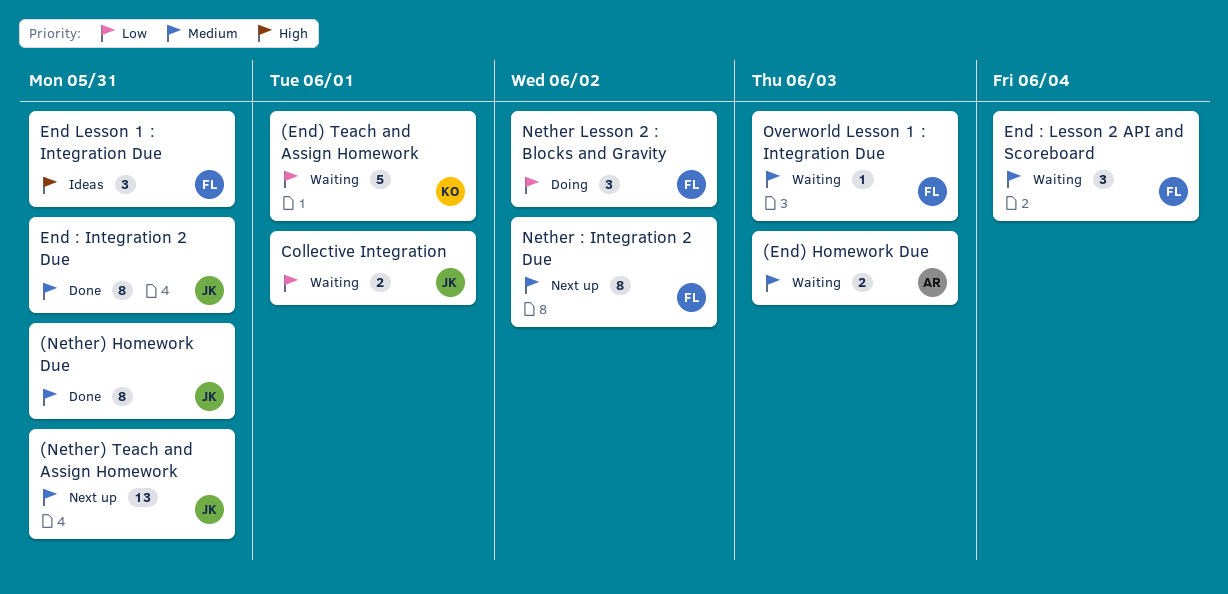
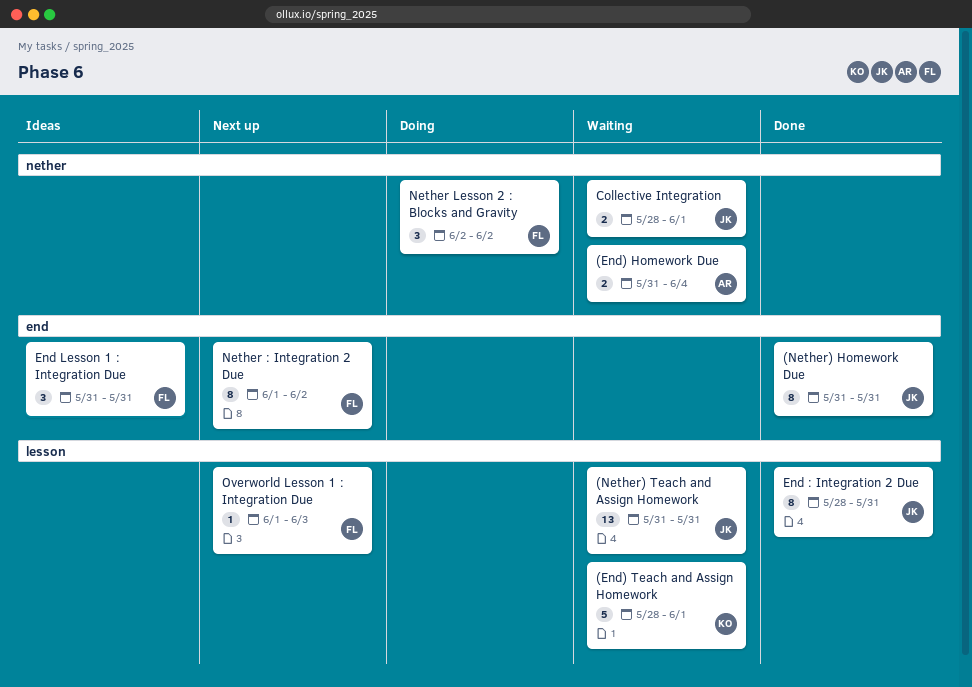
(End) Homework Due, due: Jun 3 -> Jun 4
(Nether) Teach and Assign Homework, status: Next up -> Waiting
End : Lesson 2 API and Scoreboard: present -> none
Overworld Lesson 1 : Integration Due, status: Waiting -> Next up

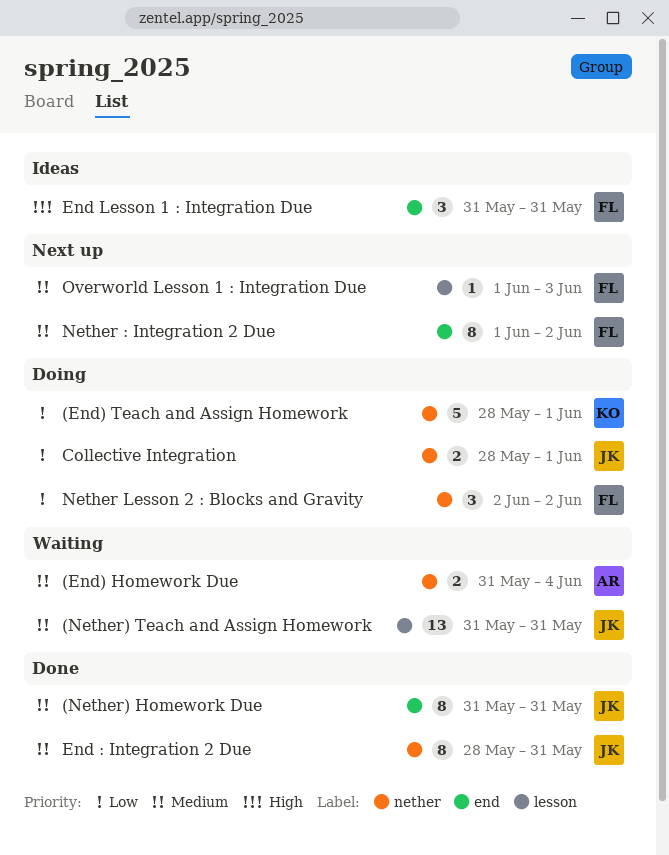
(End) Teach and Assign Homework, status: Waiting -> Doing
(End) Teach and Assign Homework, label: lesson -> nether
Collective Integration, status: Waiting -> Doing
End : Integration 2 Due, label: lesson -> nether

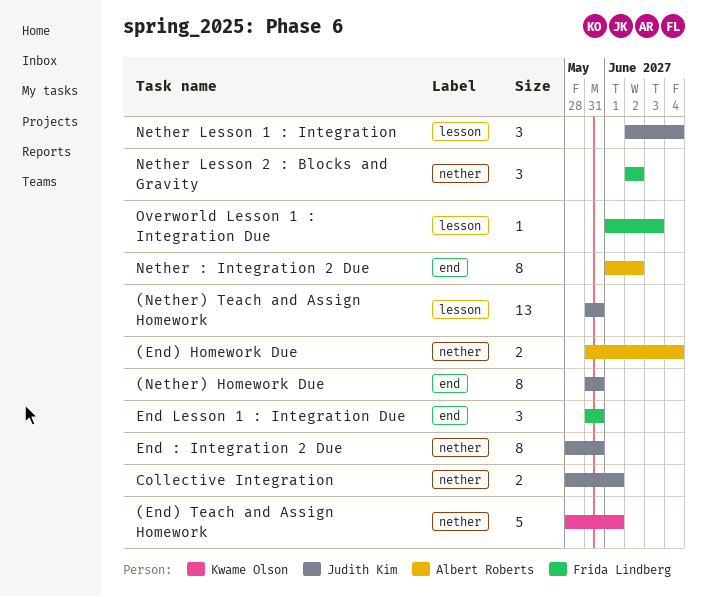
Nether : Integration 2 Due, owner: Frida Lindberg -> Albert Roberts
Nether Lesson 1 : Integration: none -> present

